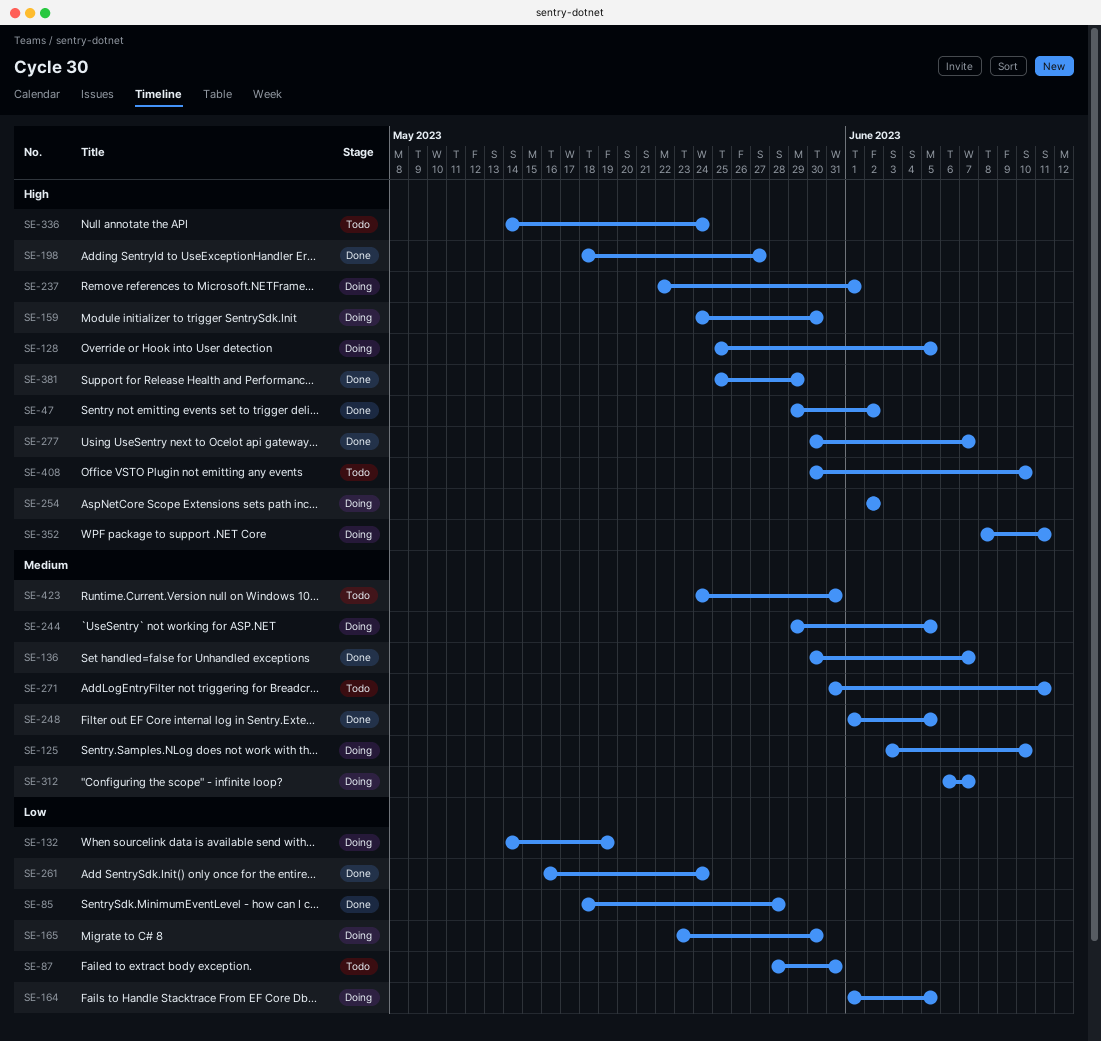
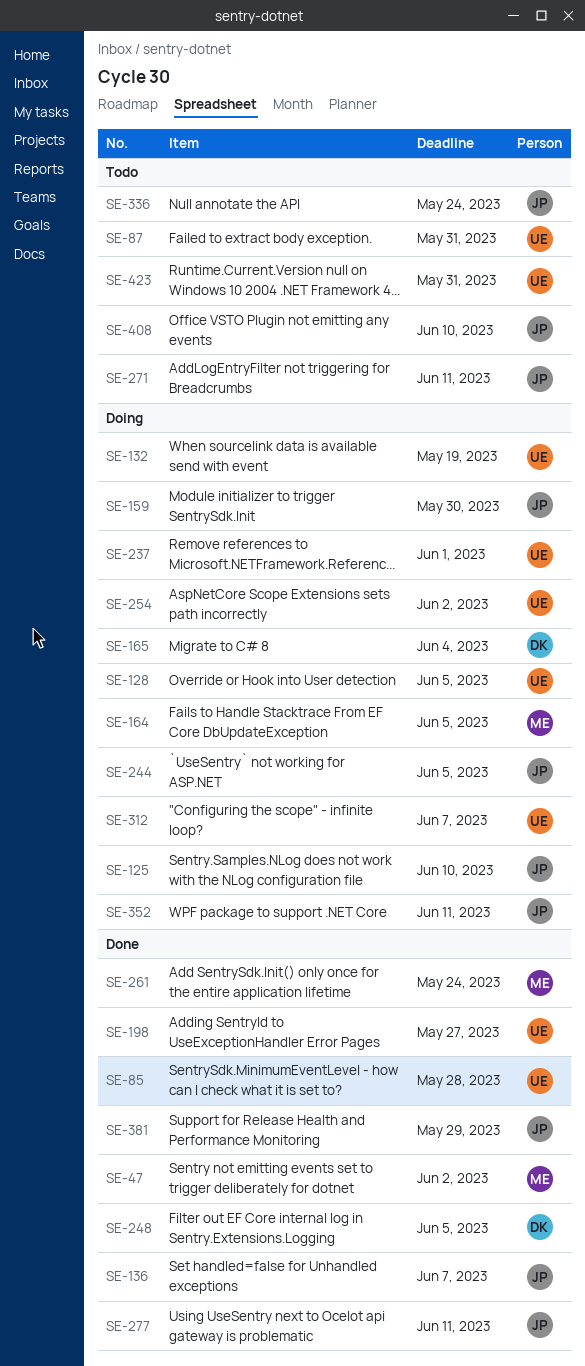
SE-165, due: May 30 -> Jun 4
SE-277, due: Jun 7 -> Jun 11

